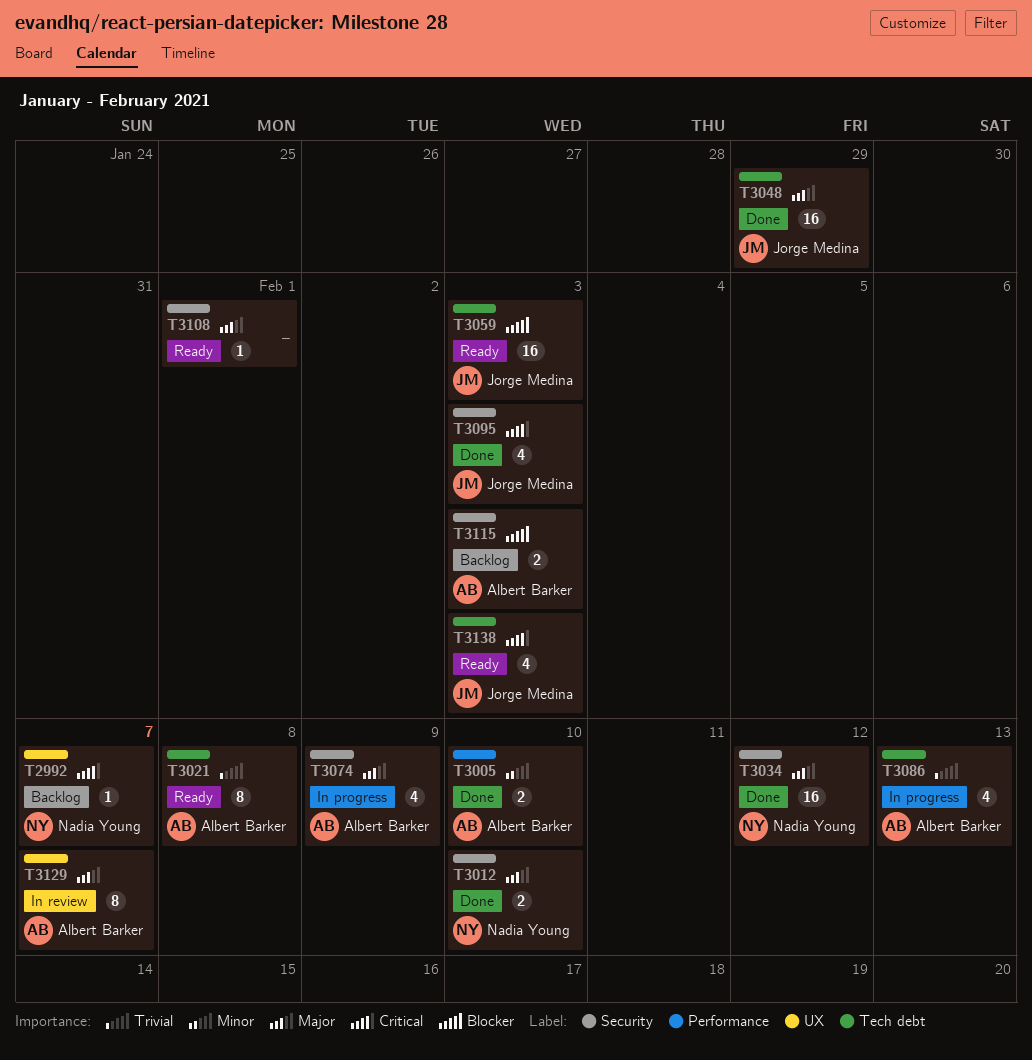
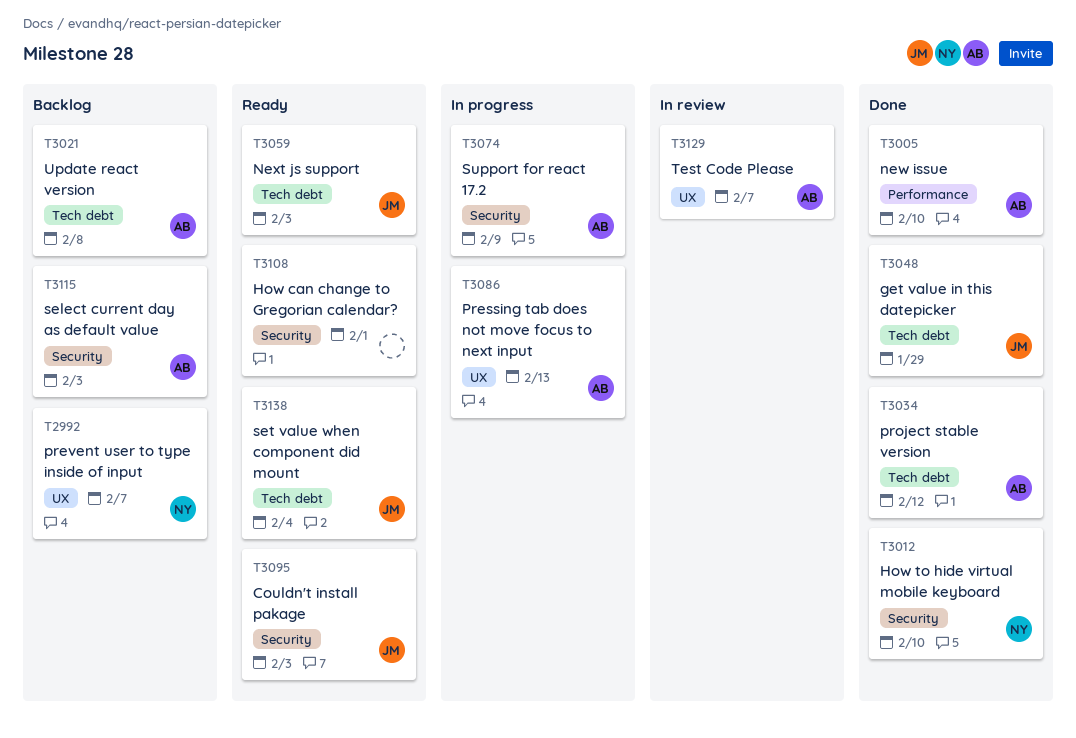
T3021, status: Ready -> Backlog
T3034, owner: Nadia Young -> Albert Barker
T3034, label: Security -> Tech debt
T3086, label: Tech debt -> UX
T3095, status: Done -> Ready
T3138, due: Feb 3 -> Feb 4

